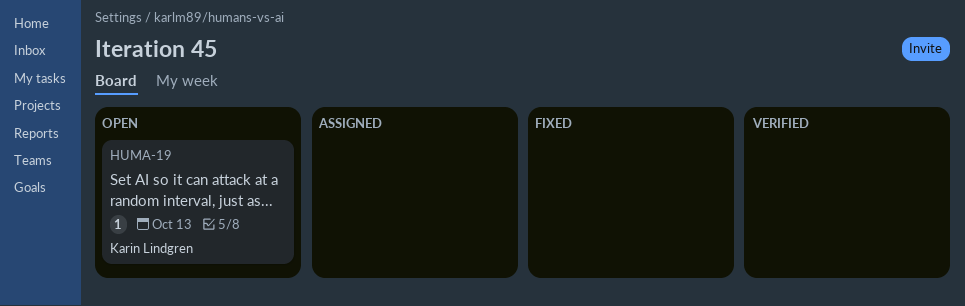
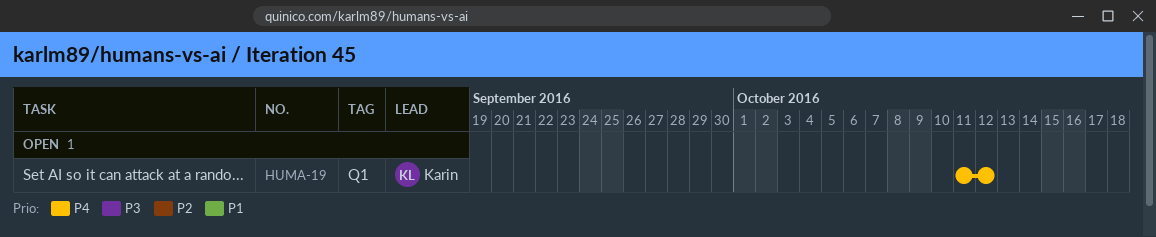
HUMA-19, due: Oct 13 -> Oct 12

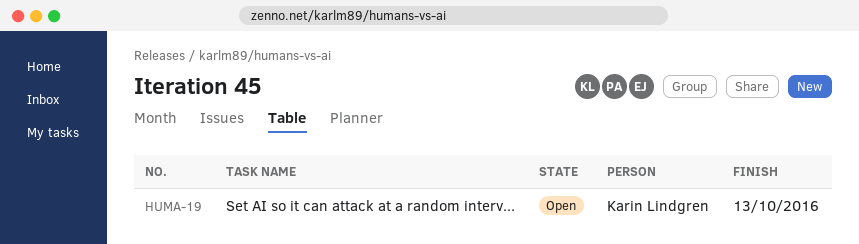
HUMA-19, due: Oct 12 -> Oct 13

